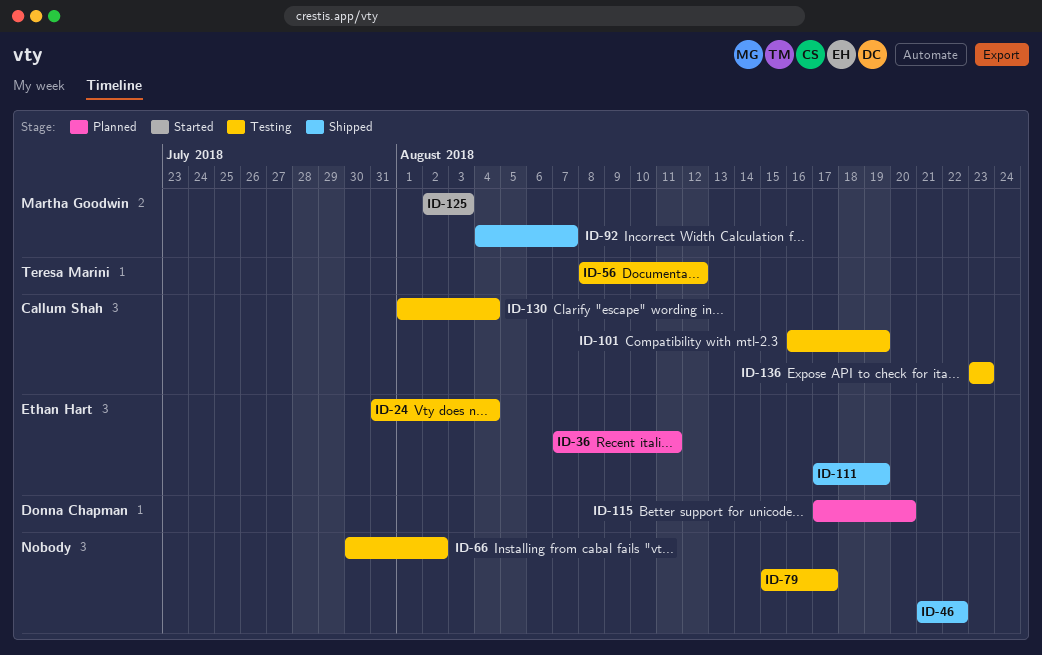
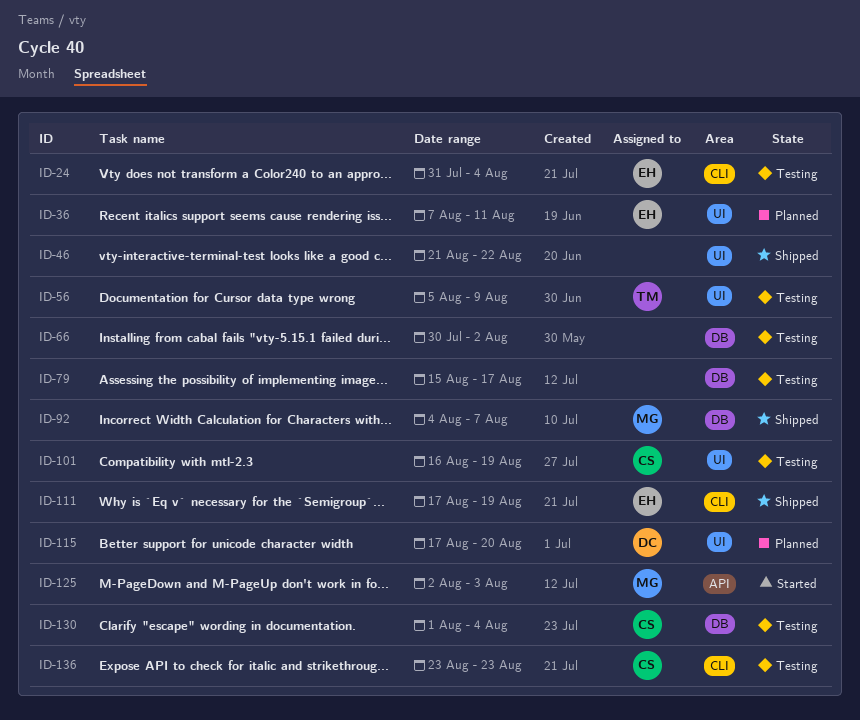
ID-56, start: Aug 8 -> Aug 5
ID-56, due: Aug 12 -> Aug 9

